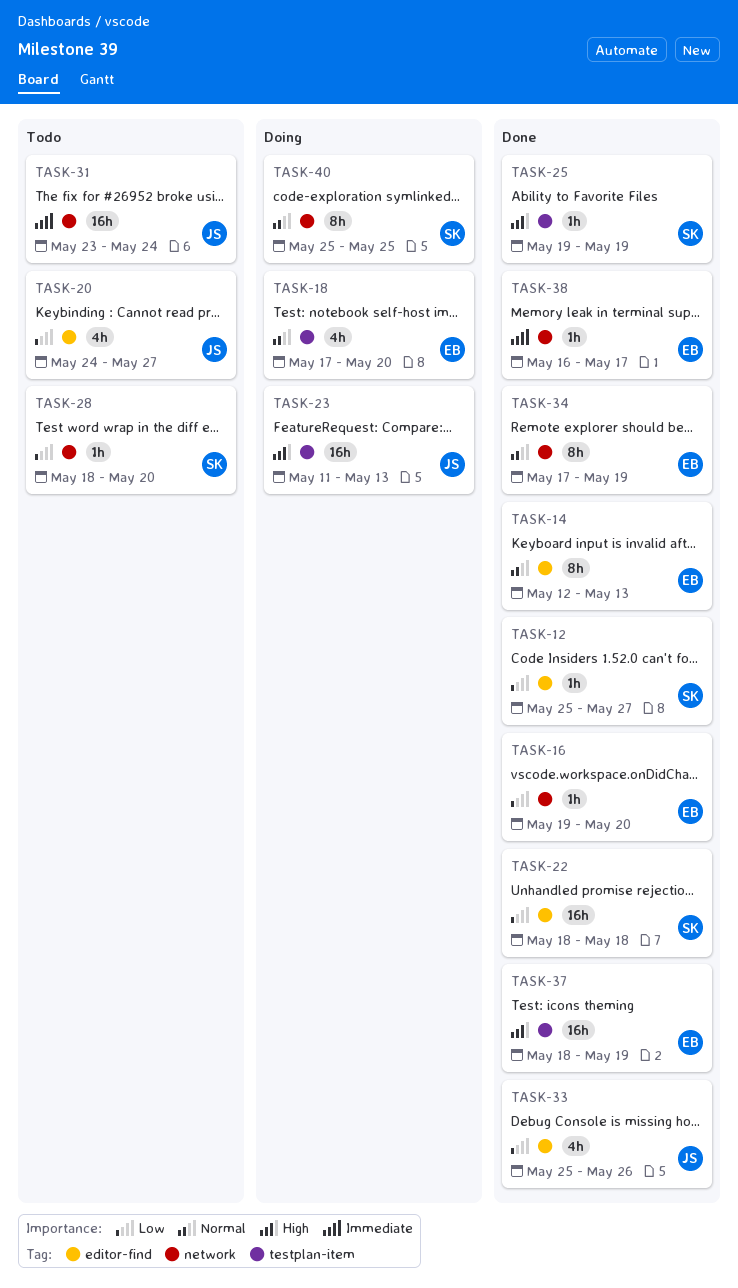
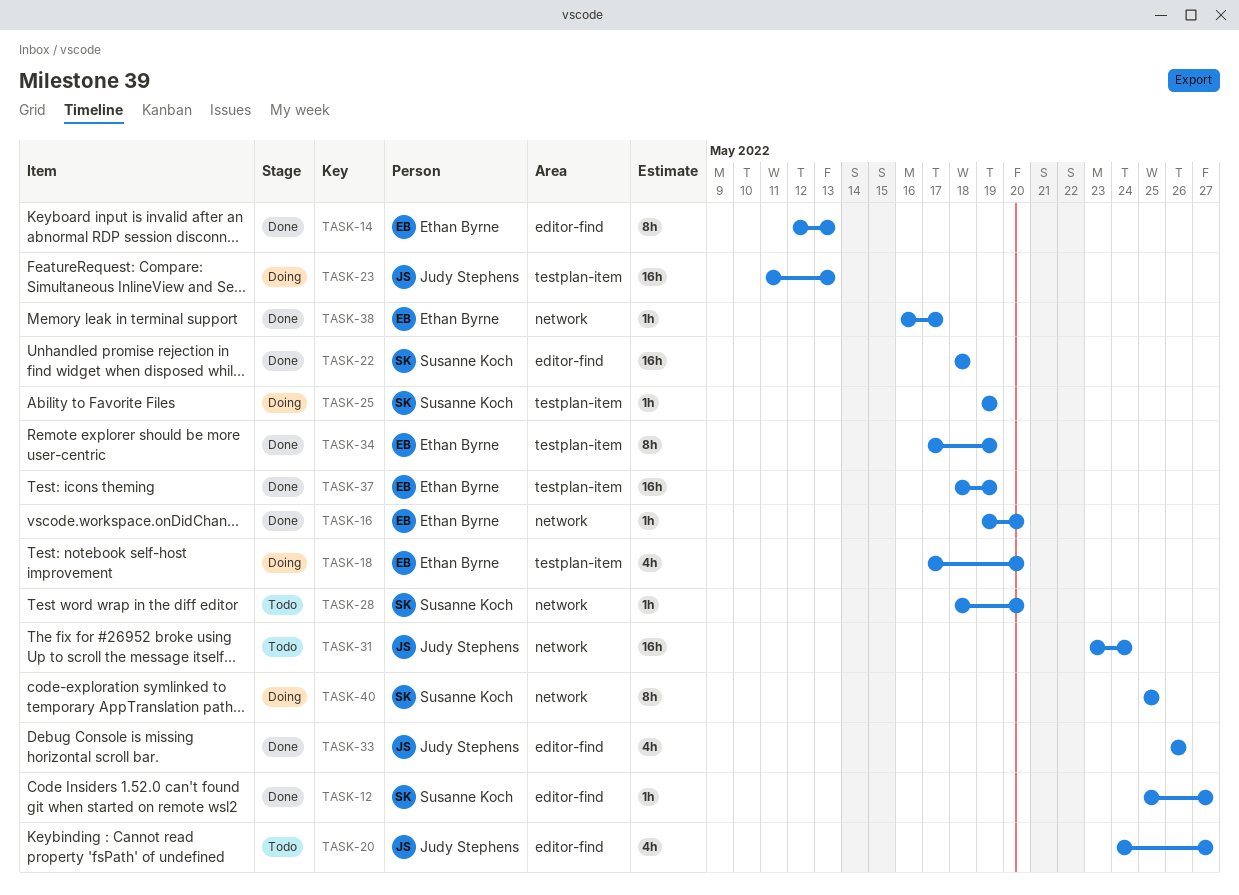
TASK-25, status: Done -> Doing
TASK-33, start: May 25 -> May 26
TASK-34, label: network -> testplan-item

